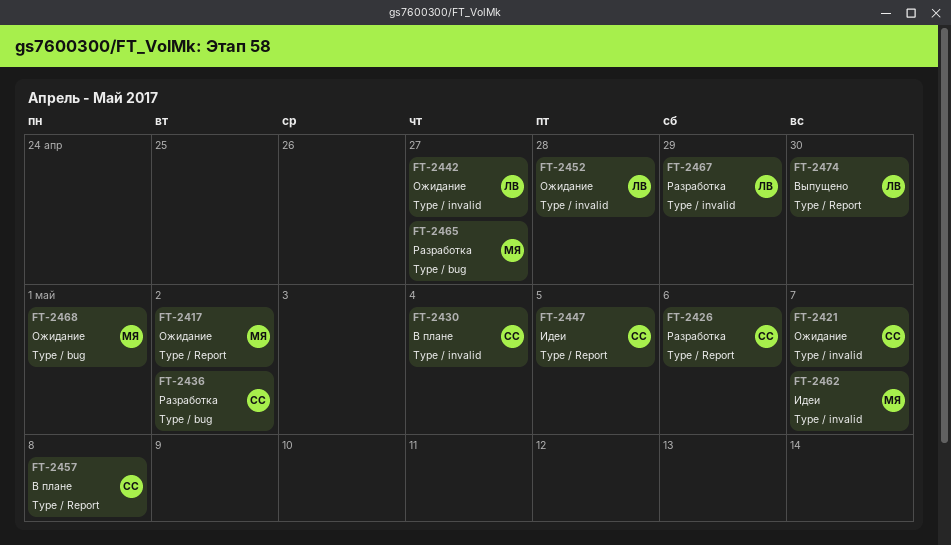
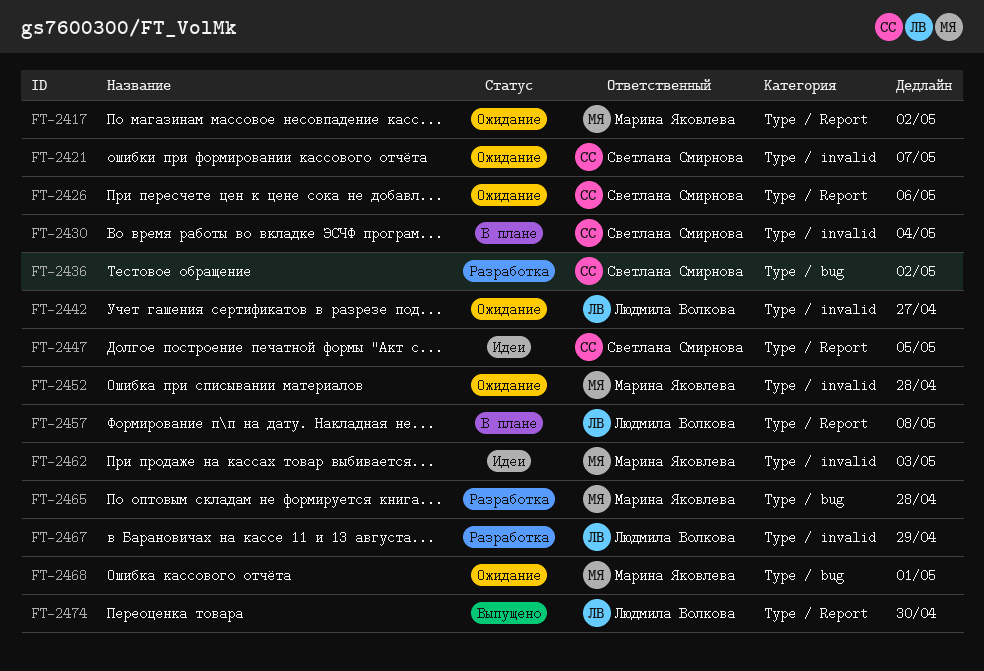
FT-2426, status: Разработка -> Ожидание
FT-2452, owner: Людмила Волкова -> Марина Яковлева
FT-2457, owner: Светлана Смирнова -> Людмила Волкова
FT-2462, due: May 7 -> May 3
FT-2465, due: Apr 27 -> Apr 28

